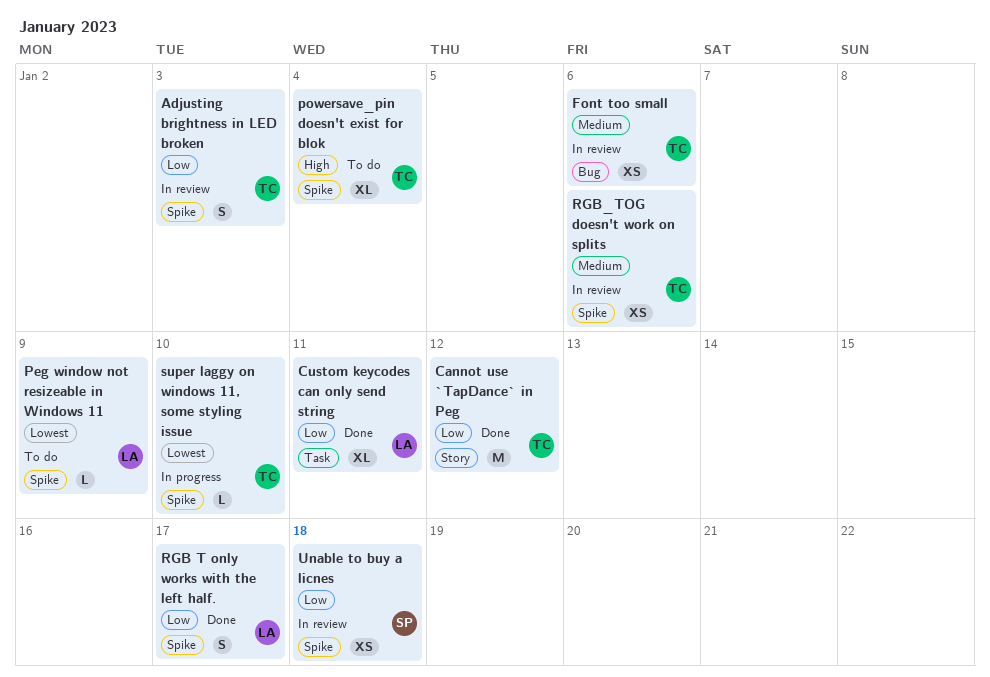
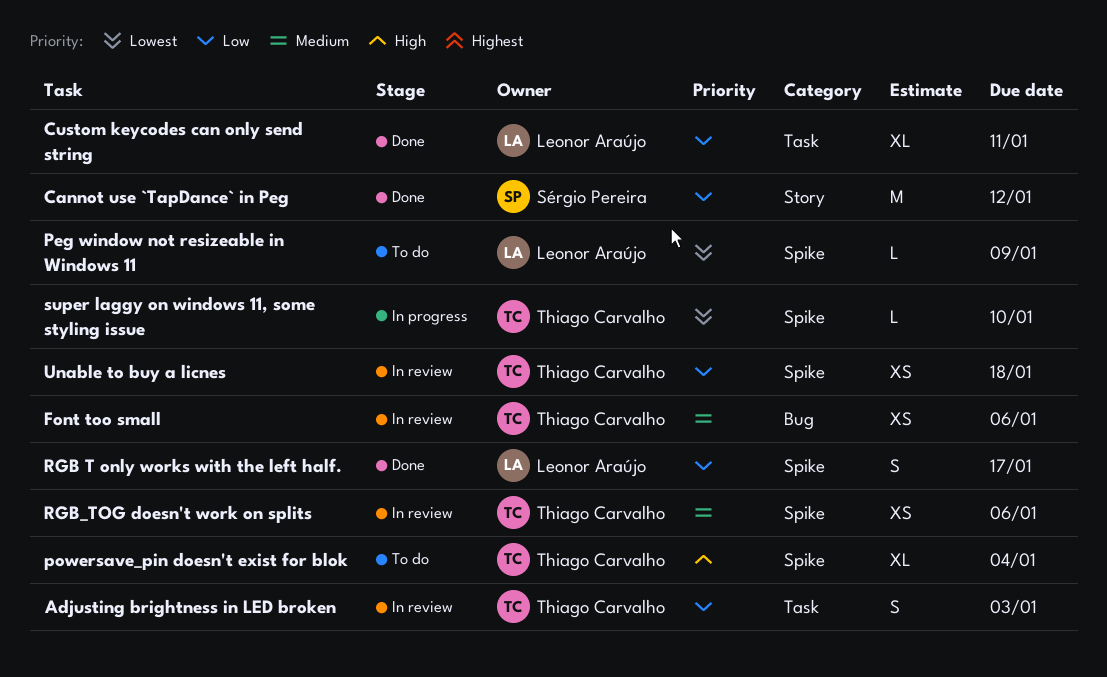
Adjusting brightness in LED broken, label: Spike -> Task
Cannot use `TapDance` in Peg, owner: Thiago Carvalho -> Sérgio Pereira
Unable to buy a licnes, owner: Sérgio Pereira -> Thiago Carvalho

